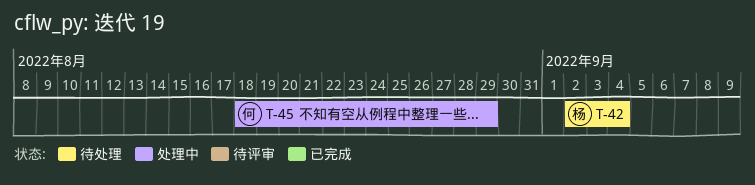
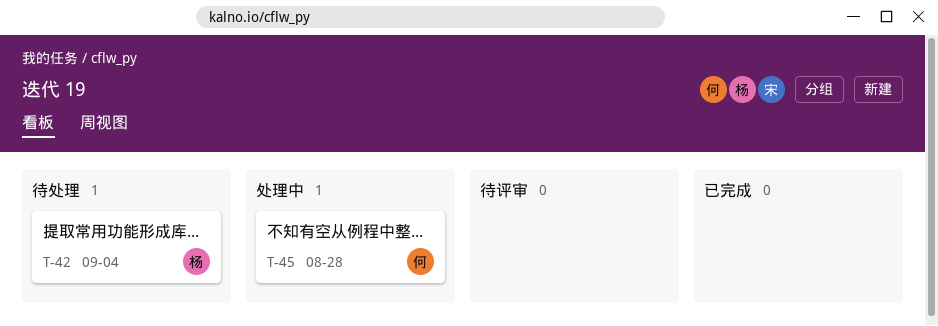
T-45, due: Aug 29 -> Aug 28

